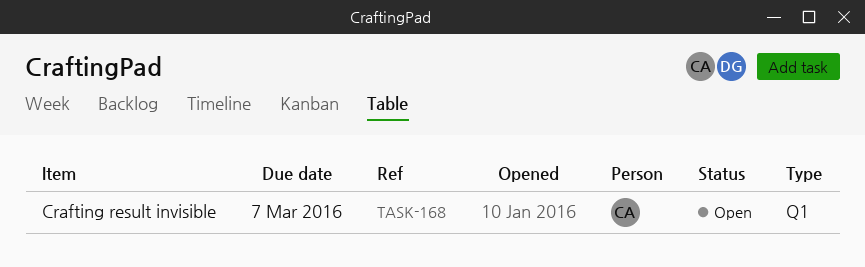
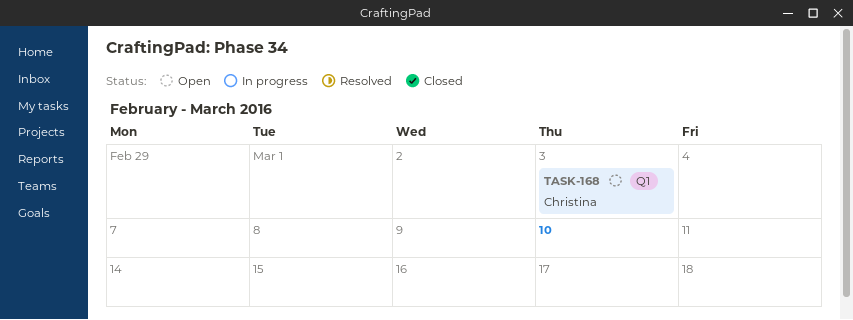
TASK-168, due: Mar 7 -> Mar 3

